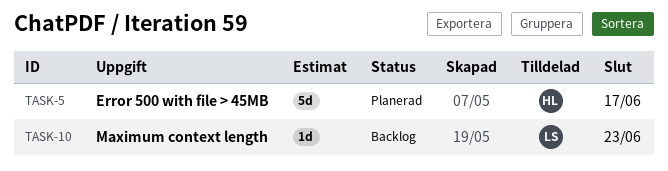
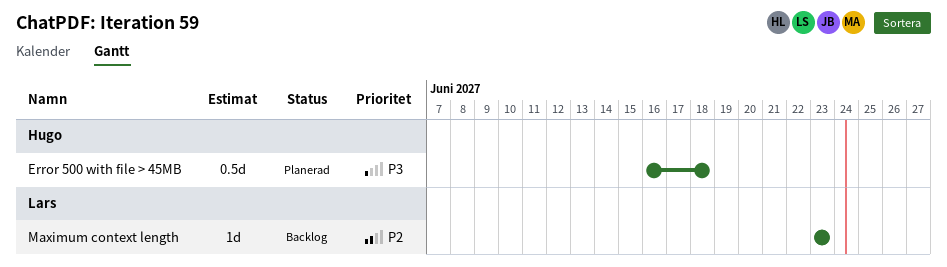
Error 500 with file > 45MB, estimate: 5d -> 0.5d
Error 500 with file > 45MB, due: Jun 17 -> Jun 18

